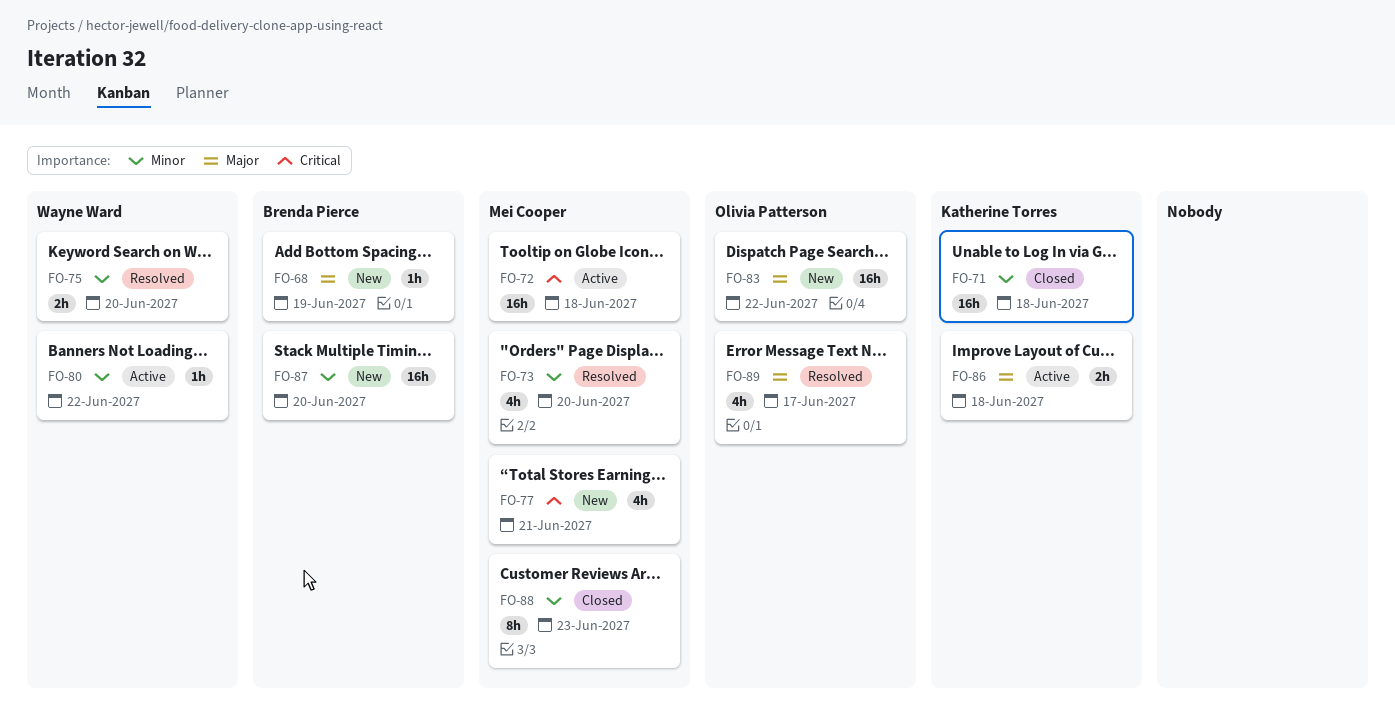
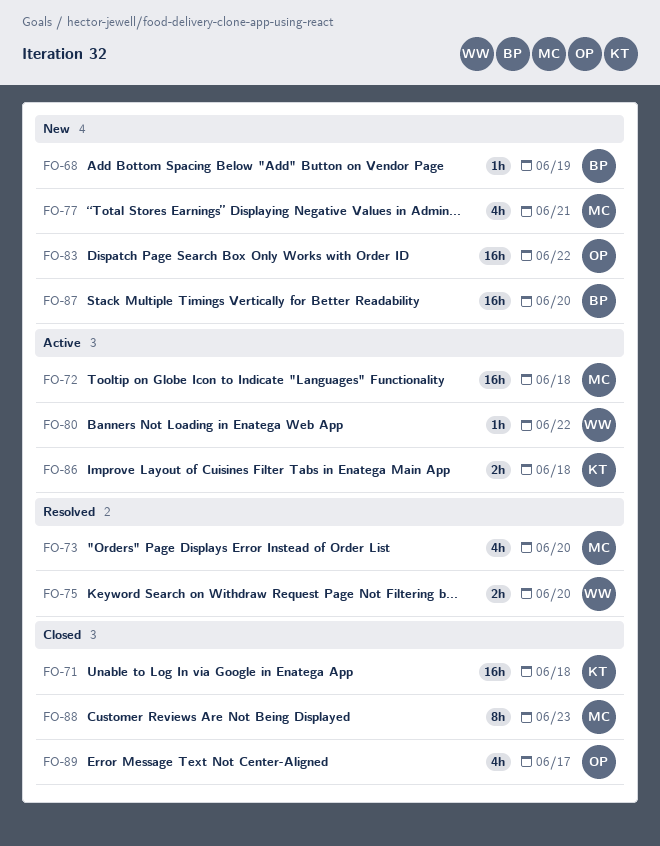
FO-89, status: Resolved -> Closed

